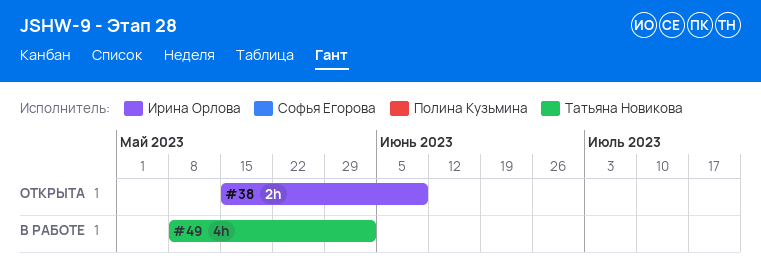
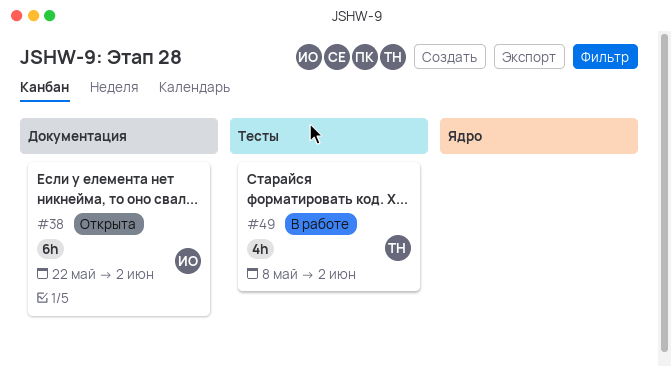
#38, estimate: 2h -> 6h
#38, start: May 15 -> May 22
#38, due: Jun 9 -> Jun 2

